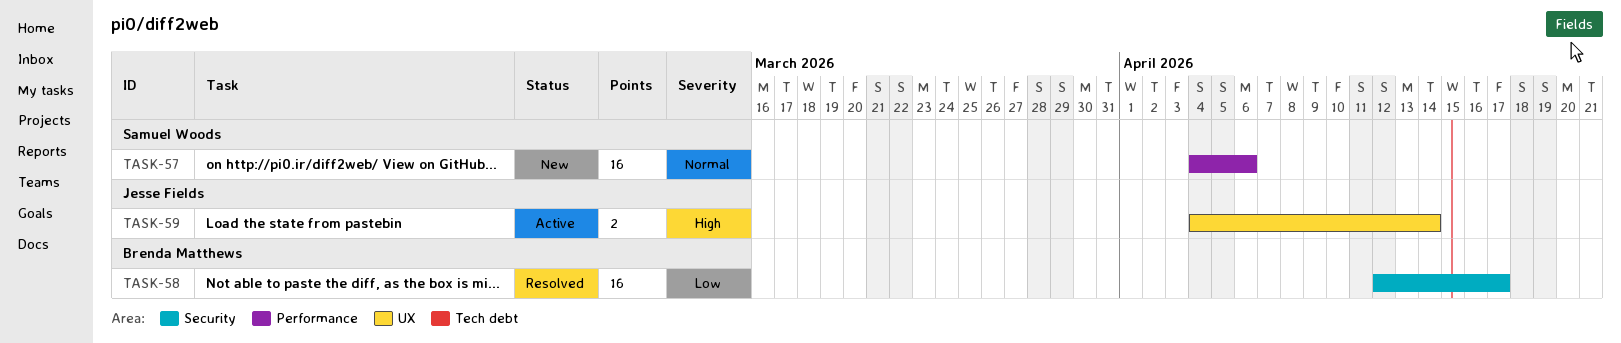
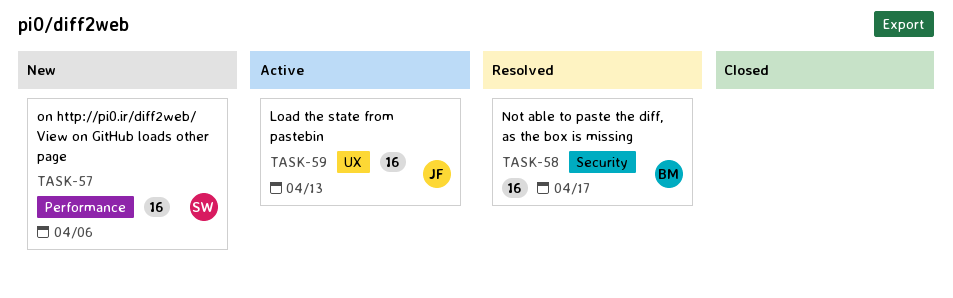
TASK-59, estimate: 2 -> 16
TASK-59, due: Apr 14 -> Apr 13

